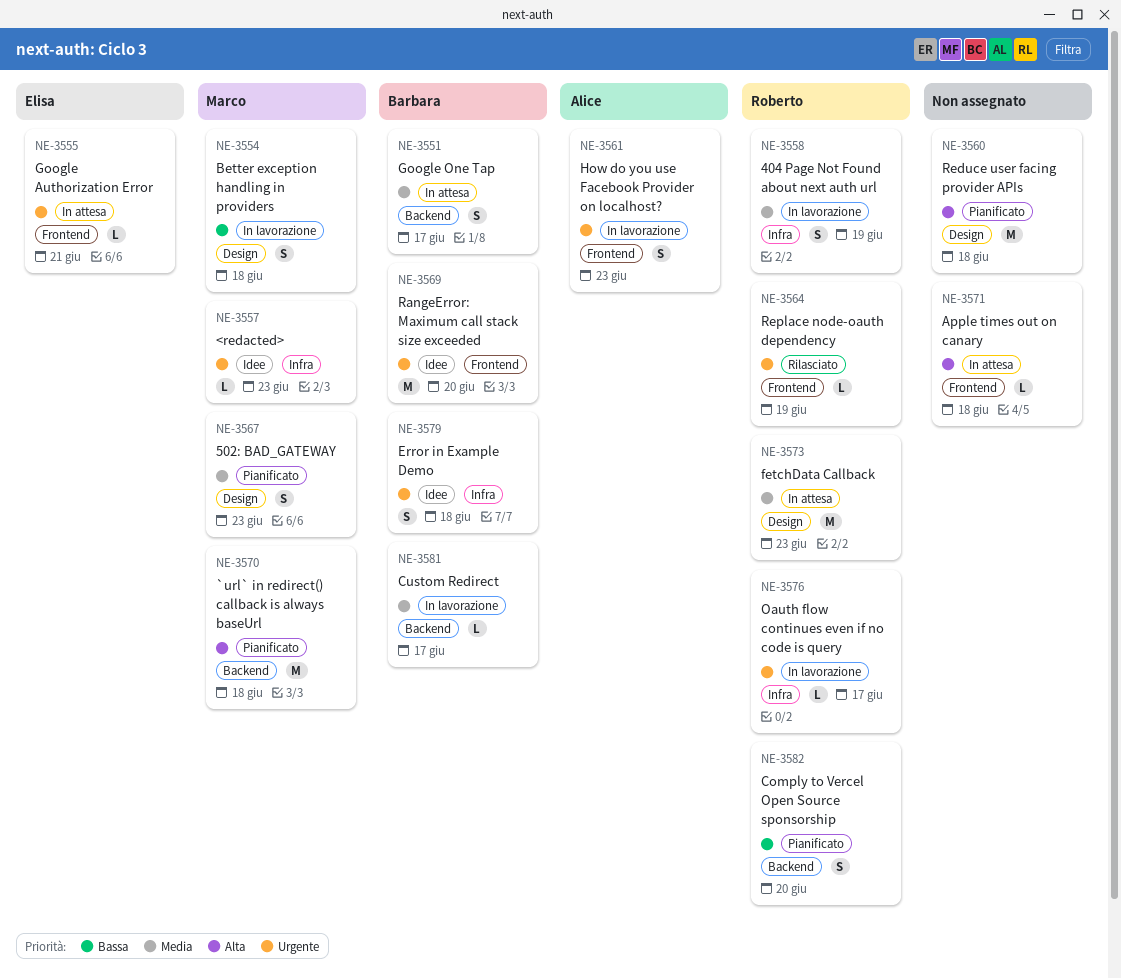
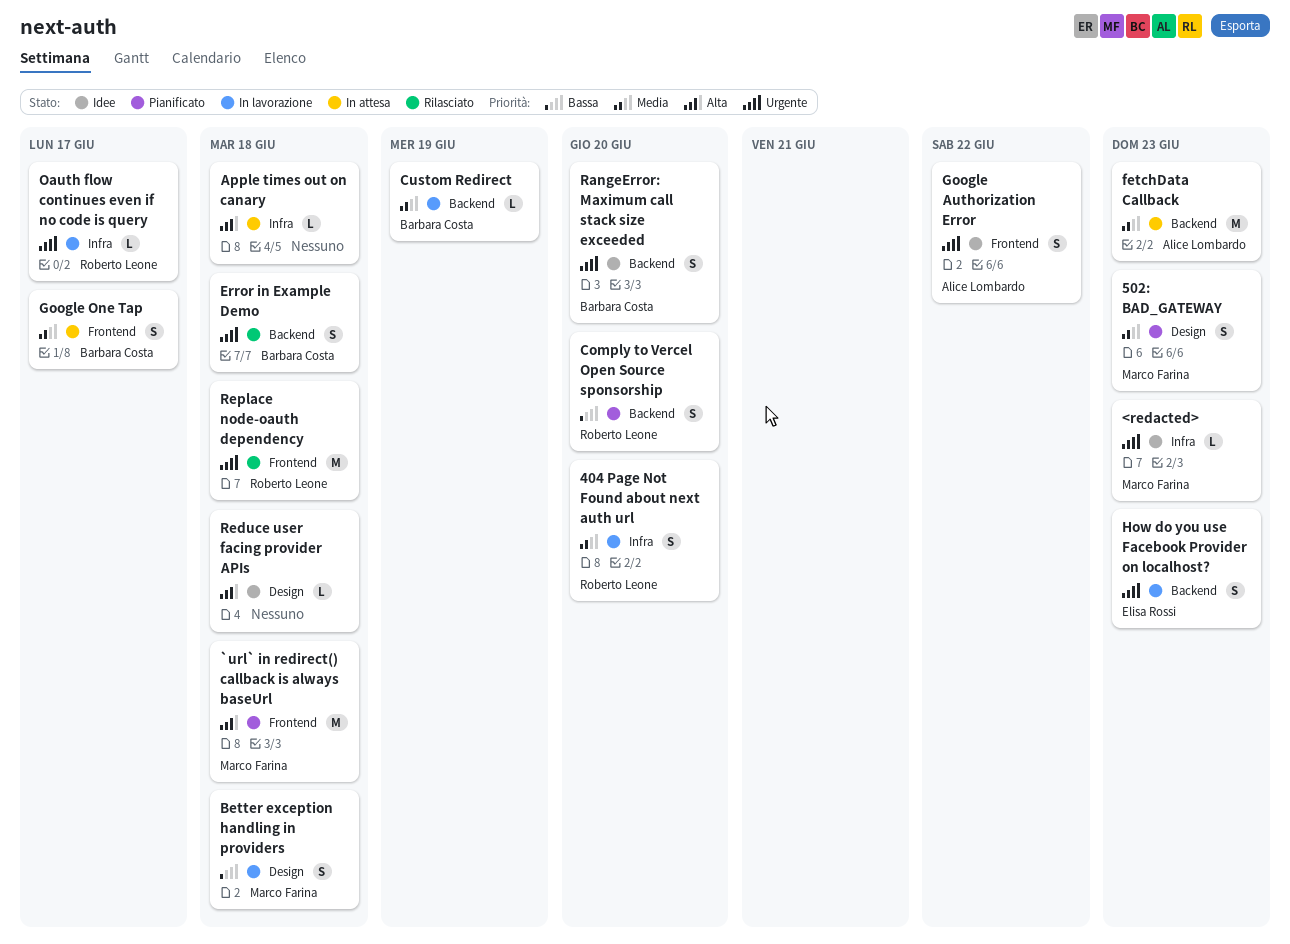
404 Page Not Found about next auth url, due: Jun 19 -> Jun 20
`url` in redirect() callback is always baseUrl, label: Backend -> Frontend
Apple times out on canary, label: Frontend -> Infra
Custom Redirect, due: Jun 17 -> Jun 19
Error in Example Demo, status: Idee -> Rilasciato
Error in Example Demo, label: Infra -> Backend
fetchData Callback, owner: Roberto Leone -> Alice Lombardo
fetchData Callback, label: Design -> Backend
Google Authorization Error, status: In attesa -> Idee
Google Authorization Error, owner: Elisa Rossi -> Alice Lombardo
Google Authorization Error, estimate: L -> S
Google Authorization Error, due: Jun 21 -> Jun 22
Google One Tap, label: Backend -> Frontend
How do you use Facebook Provider on localhost?, owner: Alice Lombardo -> Elisa Rossi
How do you use Facebook Provider on localhost?, label: Frontend -> Backend
RangeError: Maximum call stack size exceeded, label: Frontend -> Backend
RangeError: Maximum call stack size exceeded, estimate: M -> S
Reduce user facing provider APIs, status: Pianificato -> Idee
Reduce user facing provider APIs, estimate: M -> L
Replace node-oauth dependency, estimate: L -> M
Replace node-oauth dependency, due: Jun 19 -> Jun 18

